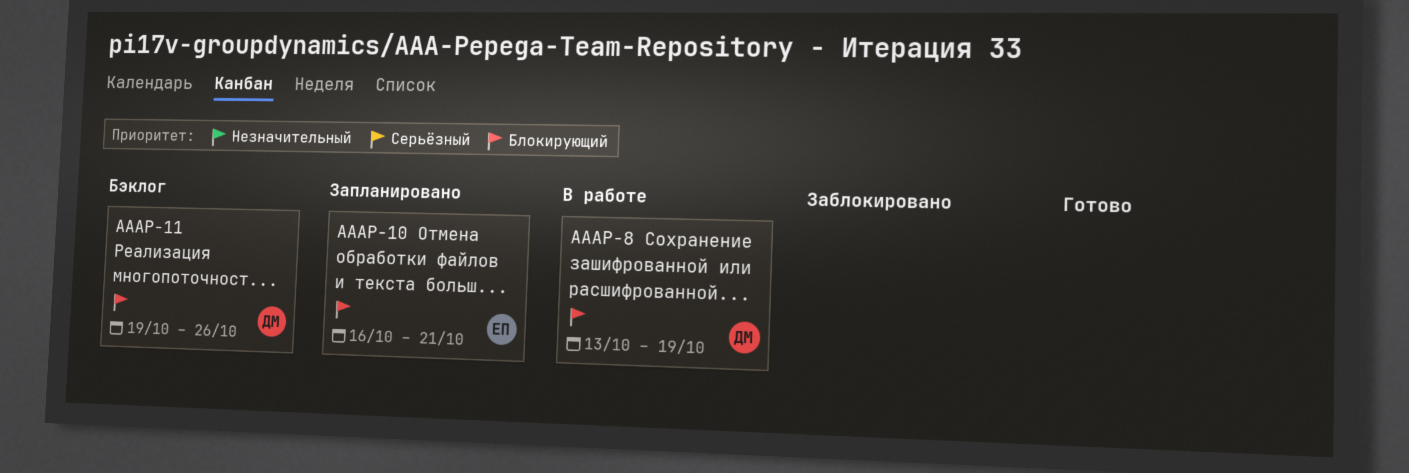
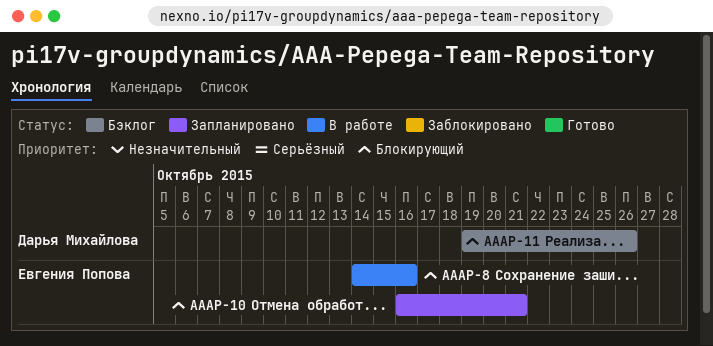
AAAP-8, owner: Дарья Михайлова -> Евгения Попова
AAAP-8, start: Oct 13 -> Oct 14
AAAP-8, due: Oct 19 -> Oct 16

